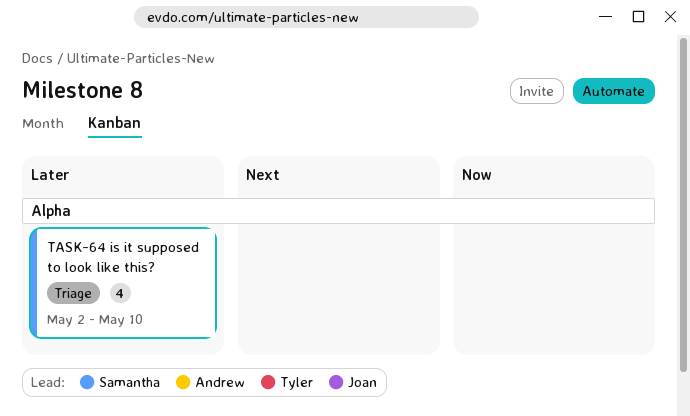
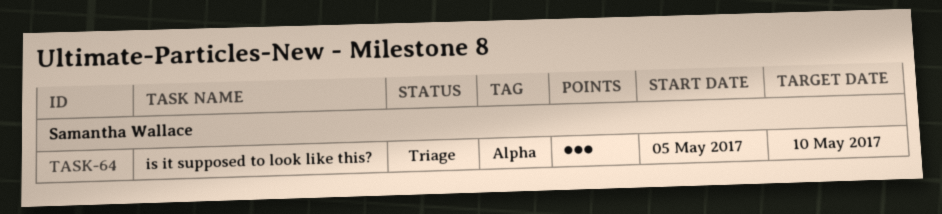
TASK-64, estimate: 4 -> 3
TASK-64, start: May 2 -> May 5

